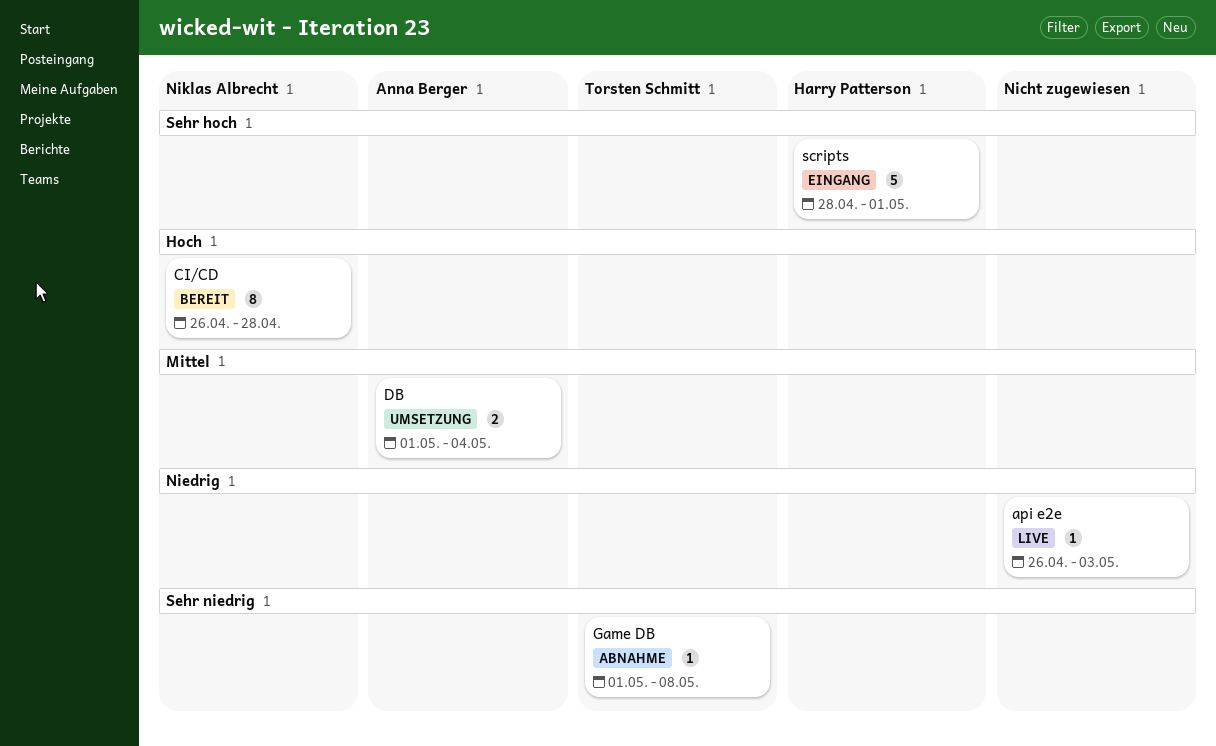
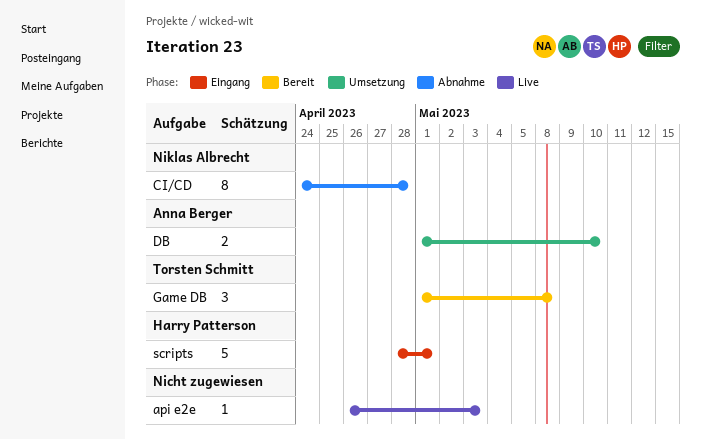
CI/CD, status: Bereit -> Abnahme
CI/CD, start: Apr 26 -> Apr 24
DB, due: May 4 -> May 10
Game DB, status: Abnahme -> Bereit
Game DB, estimate: 1 -> 3

